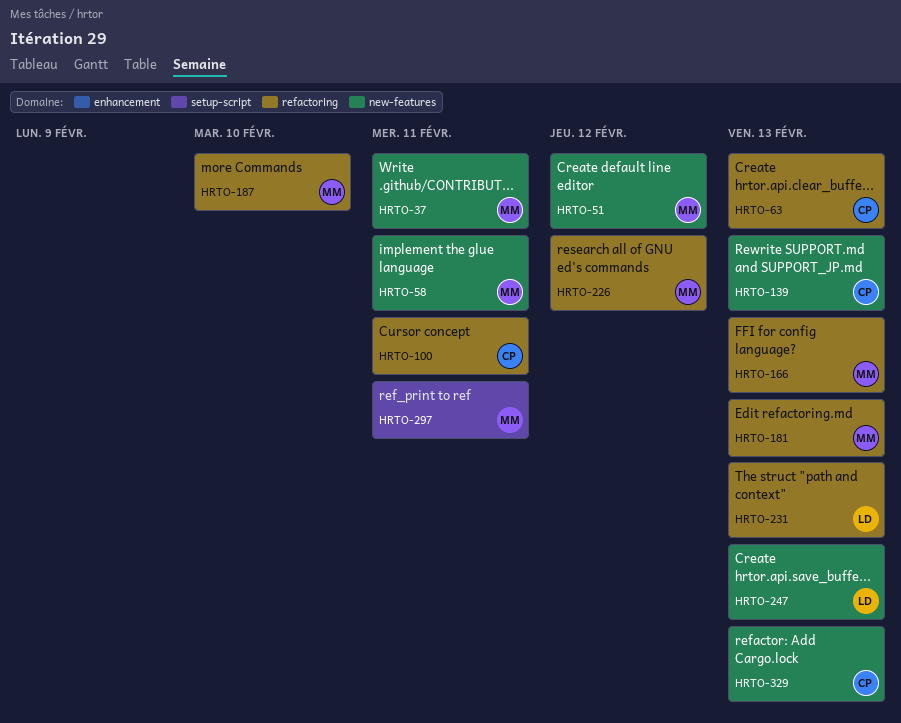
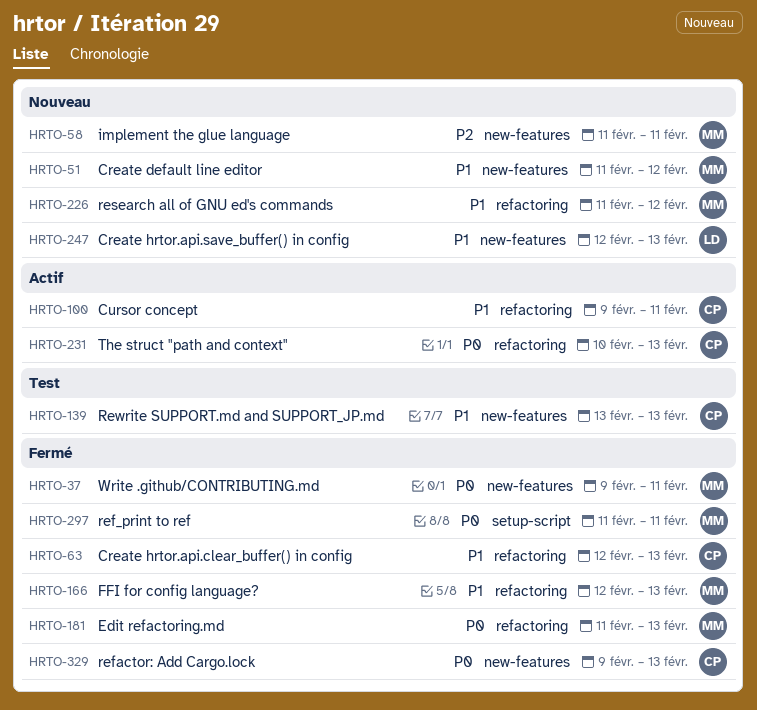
HRTO-187: present -> none
HRTO-231, owner: LD -> CP

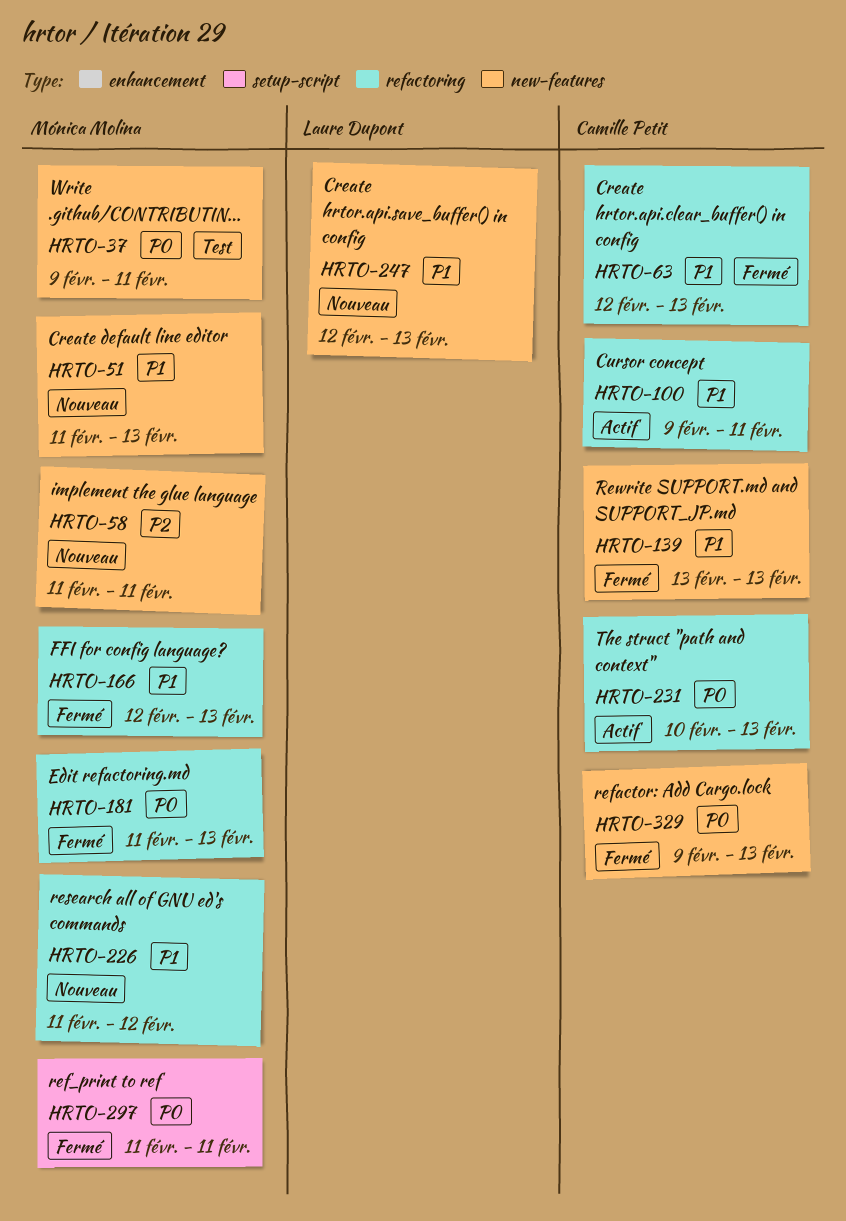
HRTO-37, status: Fermé -> Test
HRTO-51, due: Feb 12 -> Feb 13
HRTO-139, status: Test -> Fermé

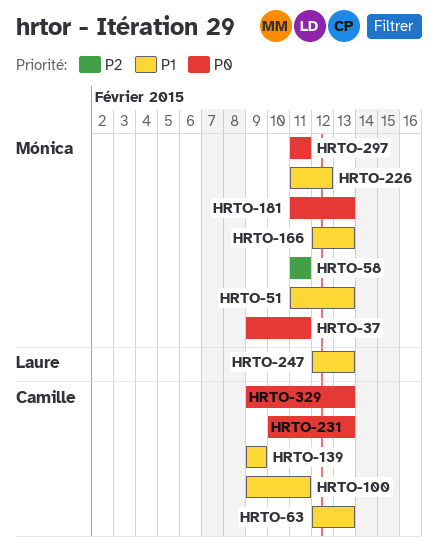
HRTO-139, start: Feb 13 -> Feb 9
HRTO-139, due: Feb 13 -> Feb 9

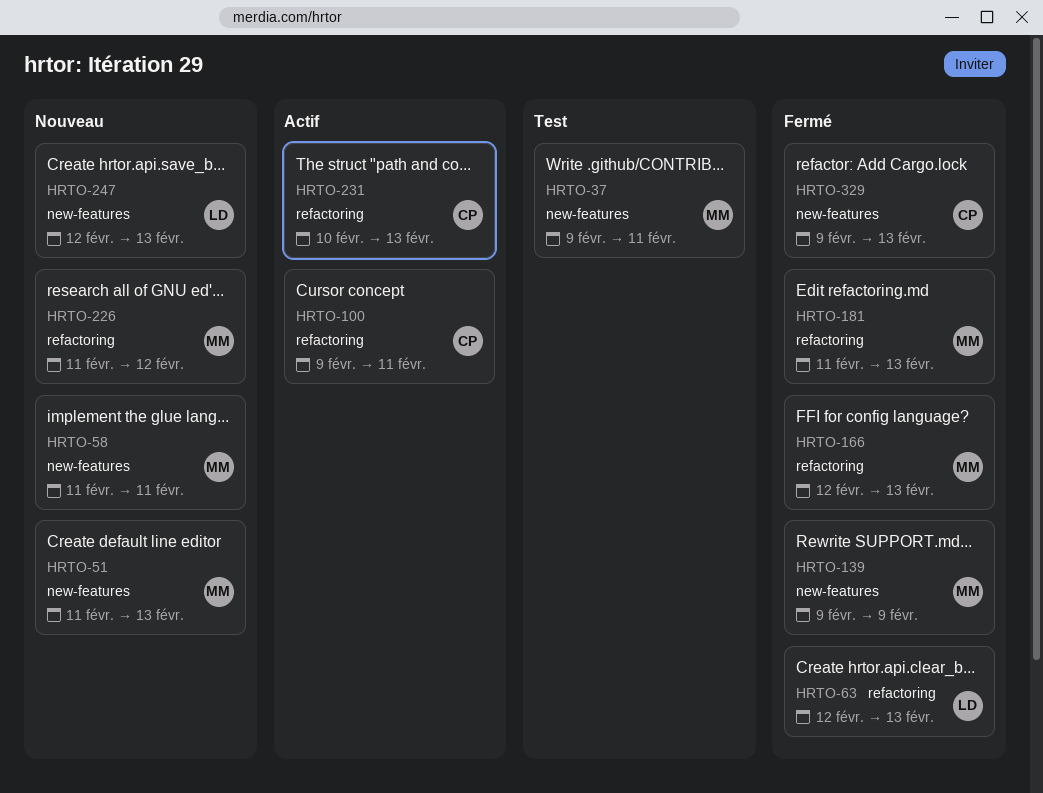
HRTO-63, owner: Camille -> Laure
HRTO-139, owner: Camille -> Mónica
HRTO-297: present -> none

